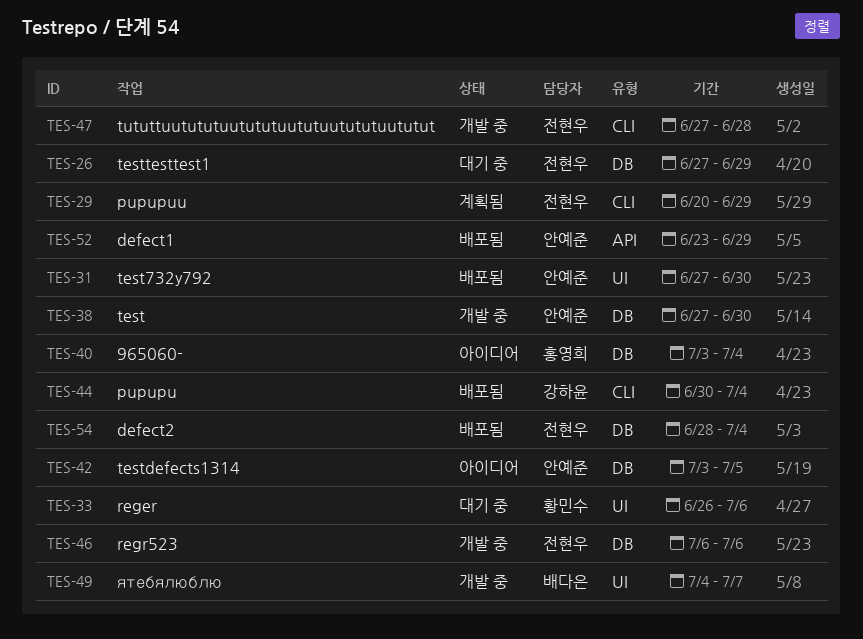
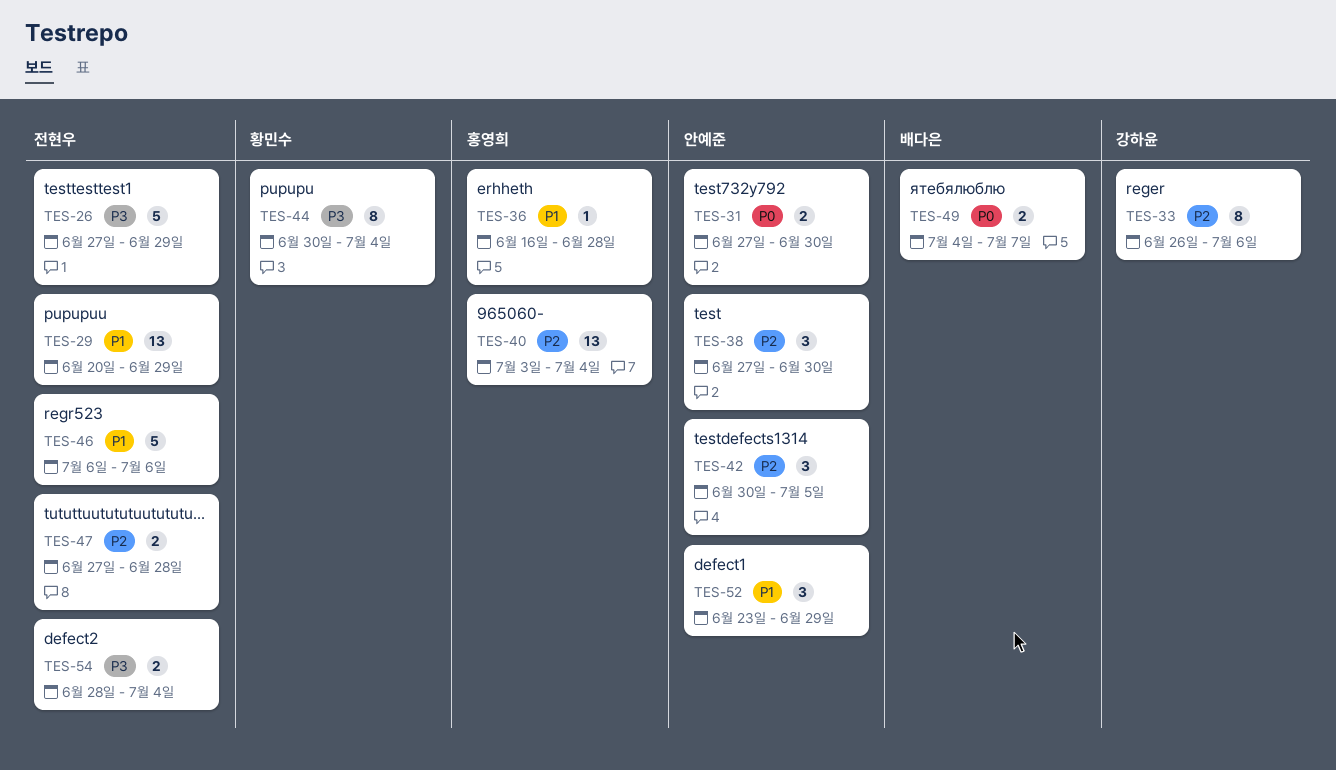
TES-33, owner: 황민수 -> 강하윤
TES-36: none -> present
TES-42, start: Jul 3 -> Jun 30
TES-44, owner: 강하윤 -> 황민수

